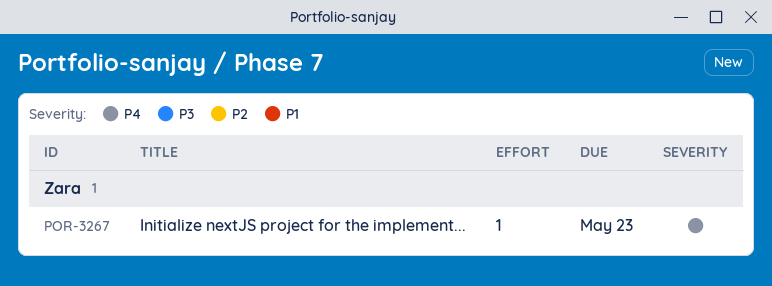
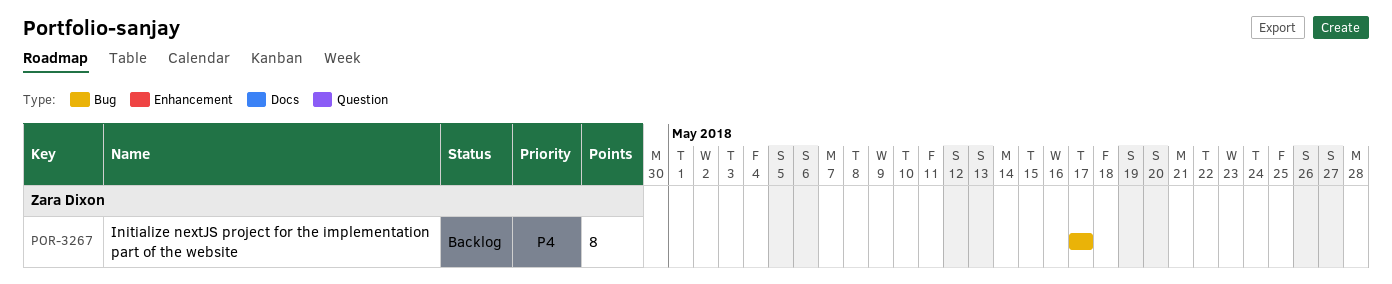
POR-3267, estimate: 1 -> 8
POR-3267, due: May 23 -> May 17

